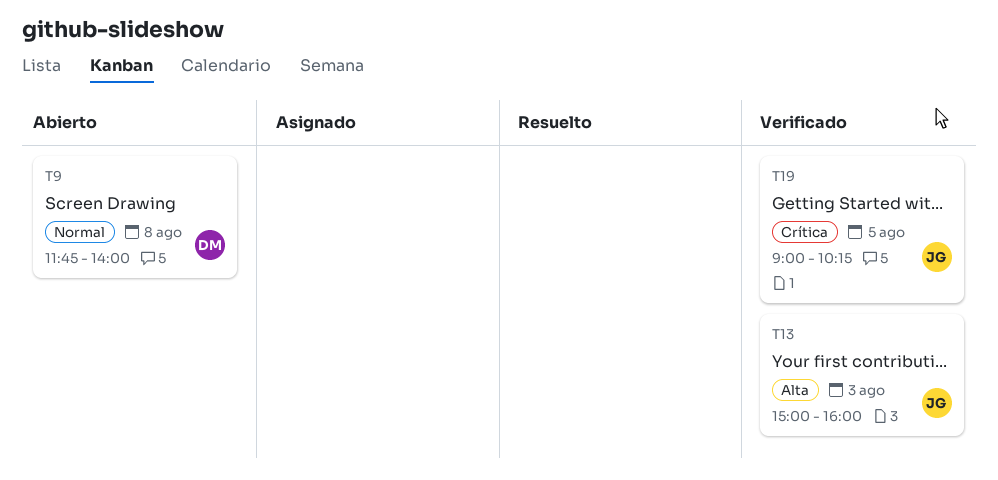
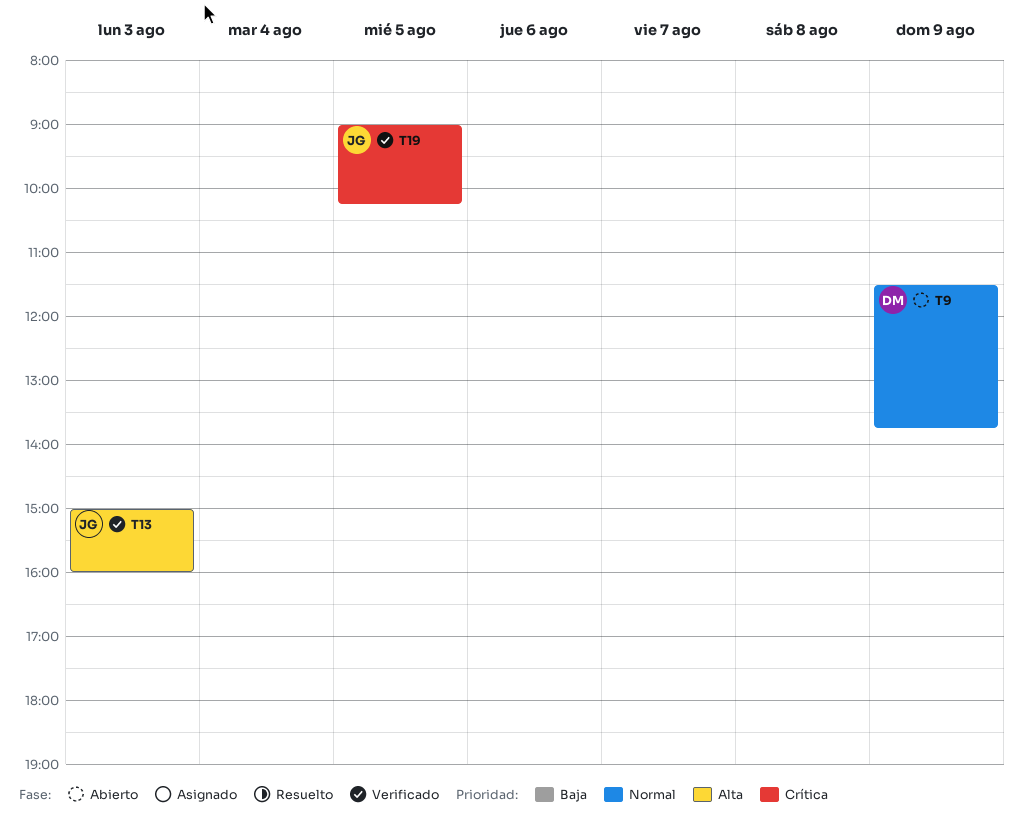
T9, day: Aug 8 -> Aug 9
T9, begins: 11:45 -> 11:30
T9, ends: 14:00 -> 13:45

